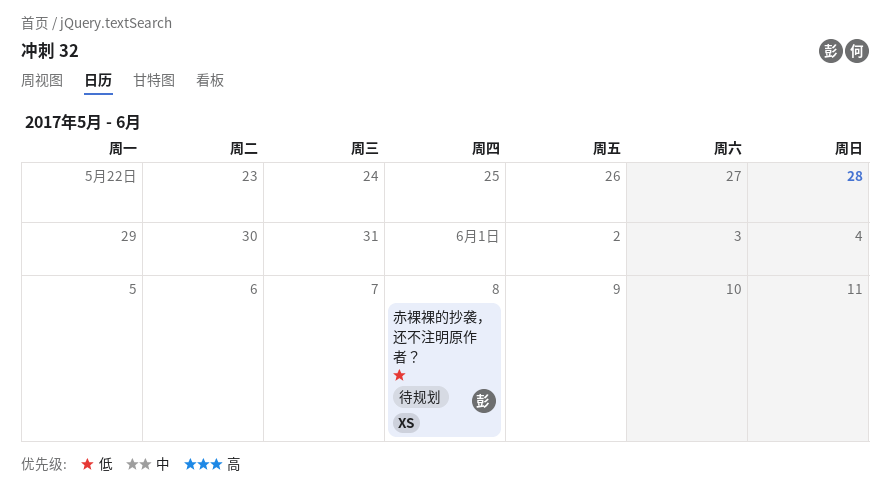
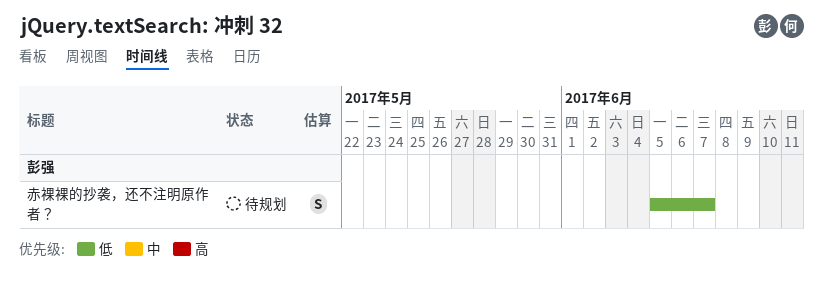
赤裸裸的抄袭，还不注明原作者？, estimate: XS -> S
赤裸裸的抄袭，还不注明原作者？, due: Jun 8 -> Jun 7

